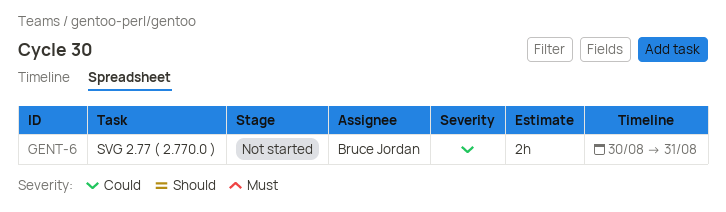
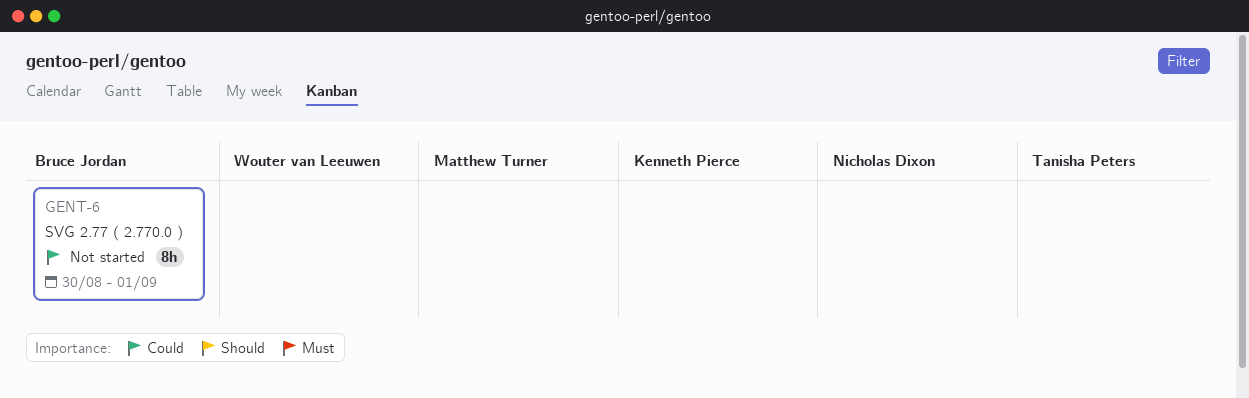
GENT-6, estimate: 2h -> 8h
GENT-6, due: Aug 31 -> Sep 1

